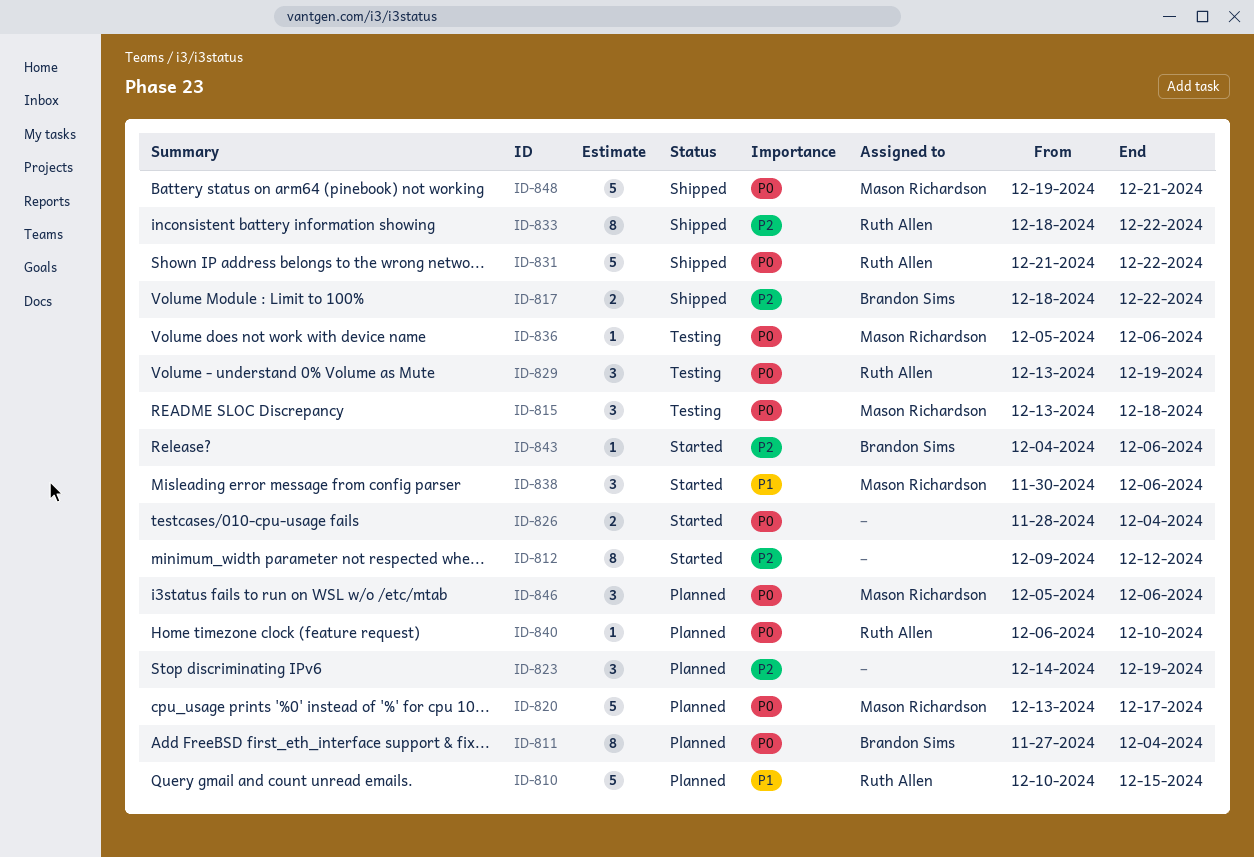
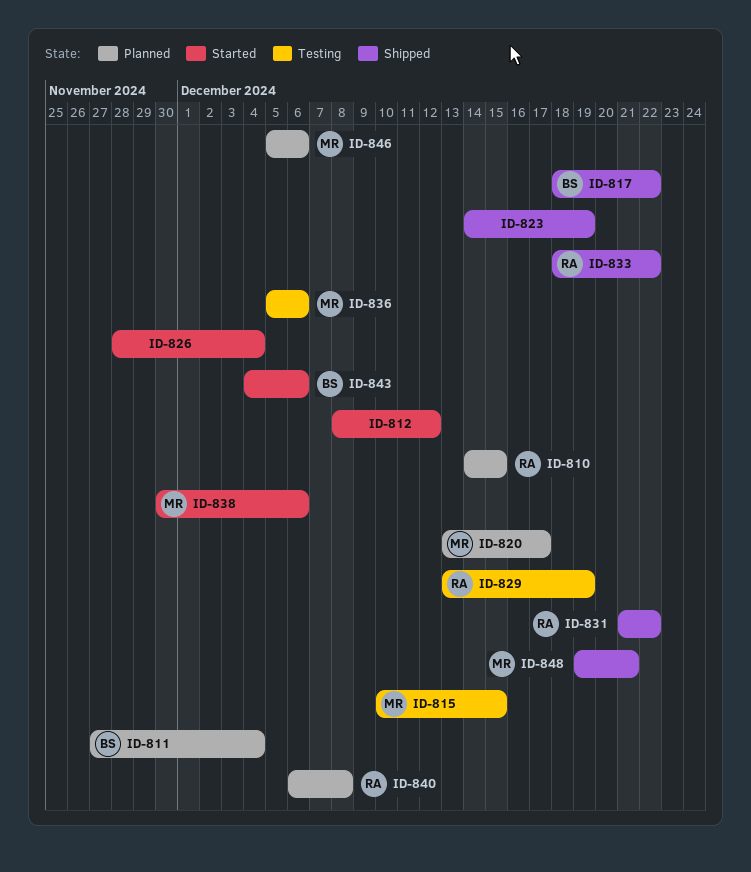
ID-810, start: Dec 10 -> Dec 14
ID-812, start: Dec 9 -> Dec 8
ID-815, start: Dec 13 -> Dec 10
ID-815, due: Dec 18 -> Dec 15
ID-823, status: Planned -> Shipped
ID-840, due: Dec 10 -> Dec 8

